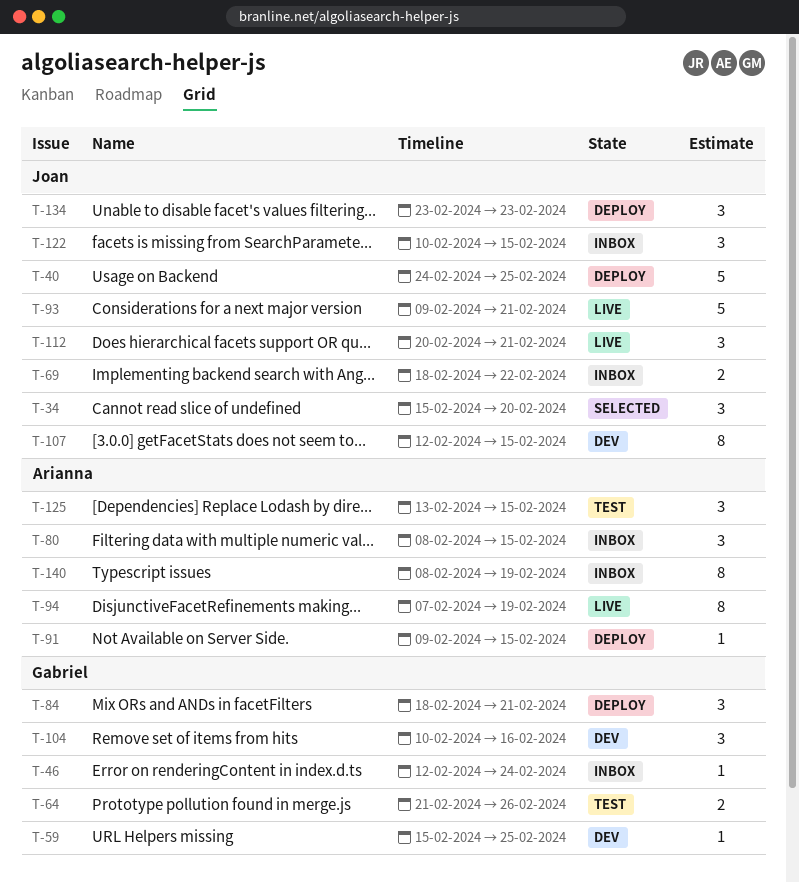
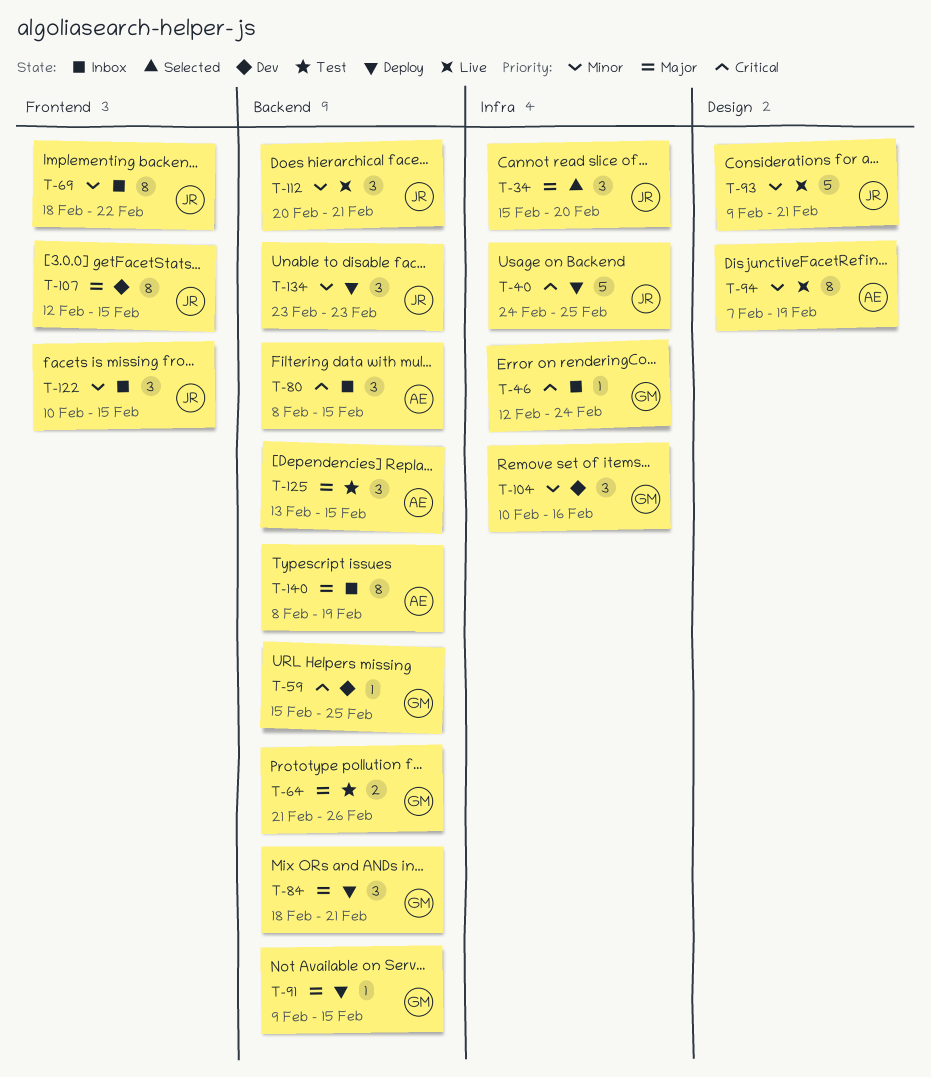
T-69, estimate: 2 -> 8
T-91, owner: Arianna -> Gabriel

